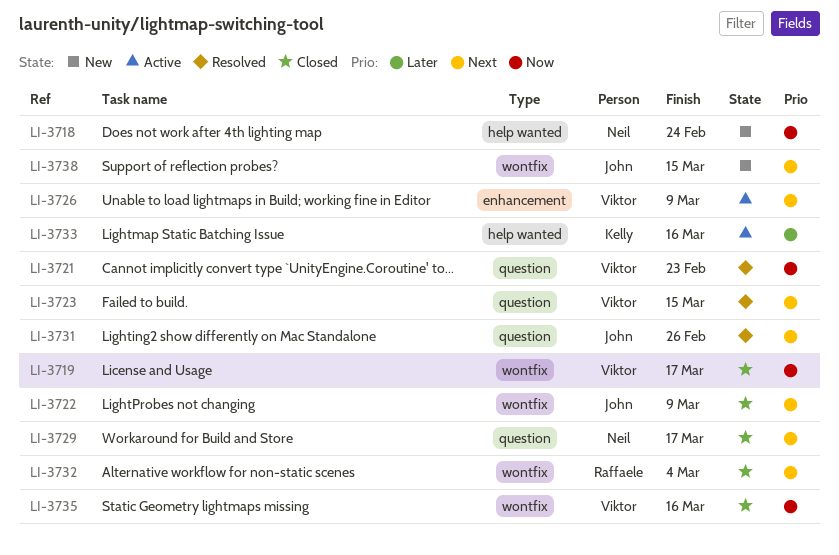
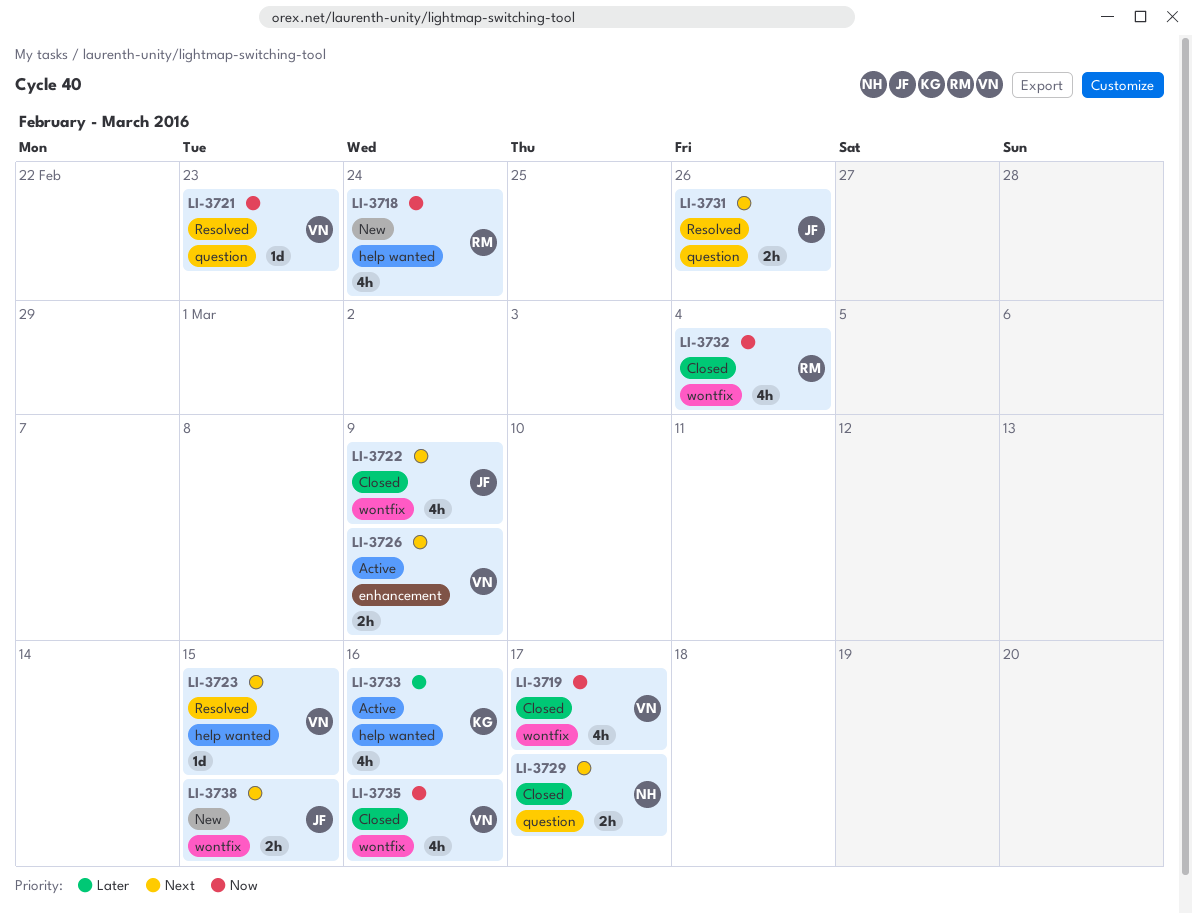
LI-3718, owner: Neil -> Raffaele
LI-3723, label: question -> help wanted
LI-3732, priority: Next -> Now

